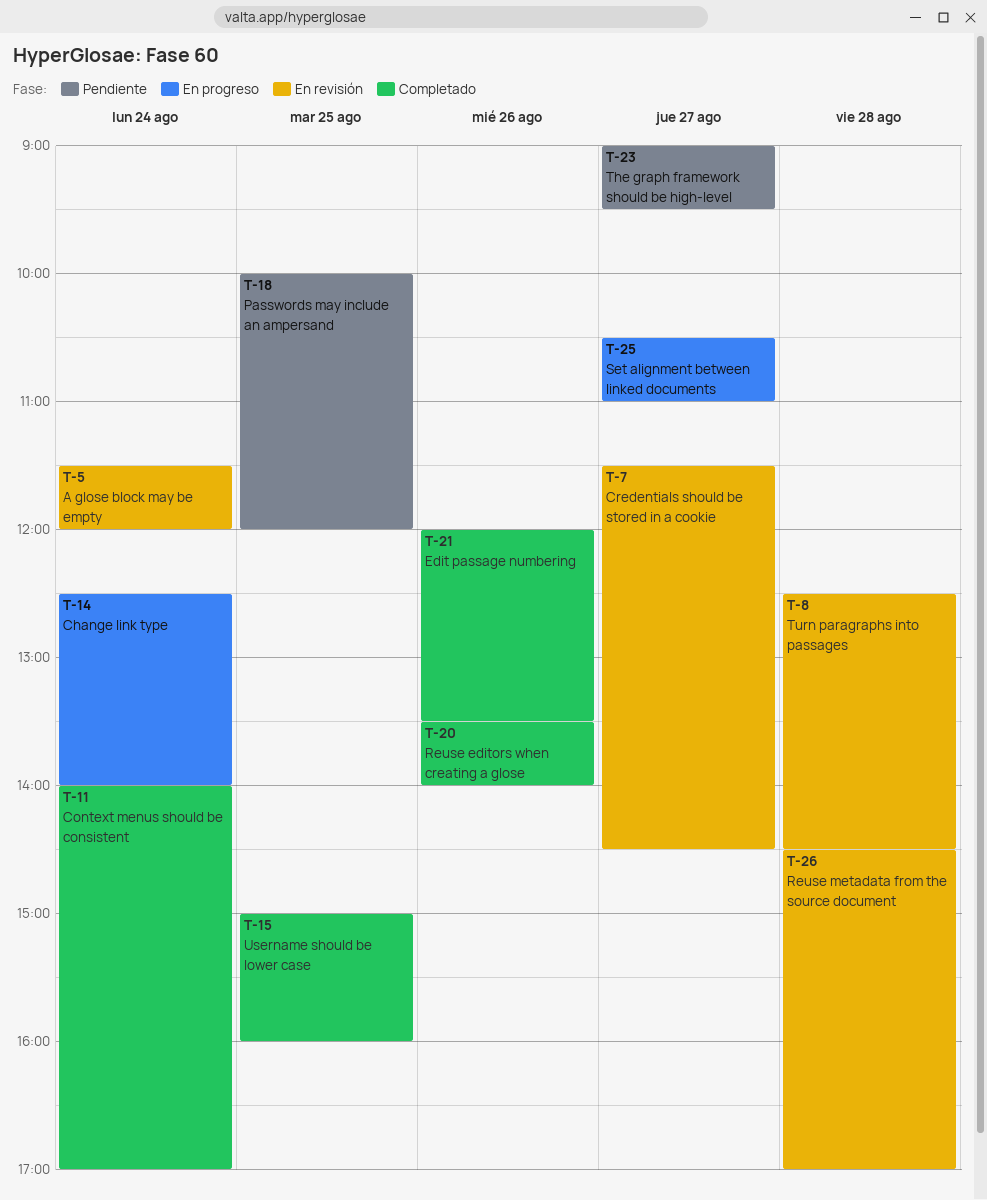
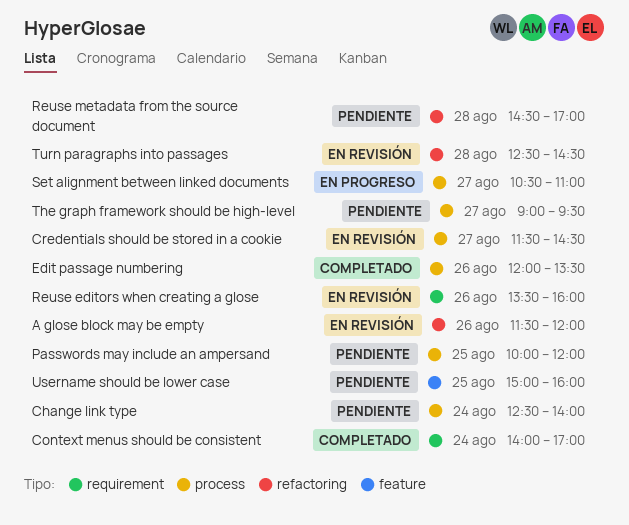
A glose block may be empty, day: Aug 24 -> Aug 26
Change link type, status: En progreso -> Pendiente
Reuse editors when creating a glose, status: Completado -> En revisión
Reuse editors when creating a glose, ends: 14:00 -> 16:00
Reuse metadata from the source document, status: En revisión -> Pendiente
Username should be lower case, status: Completado -> Pendiente

